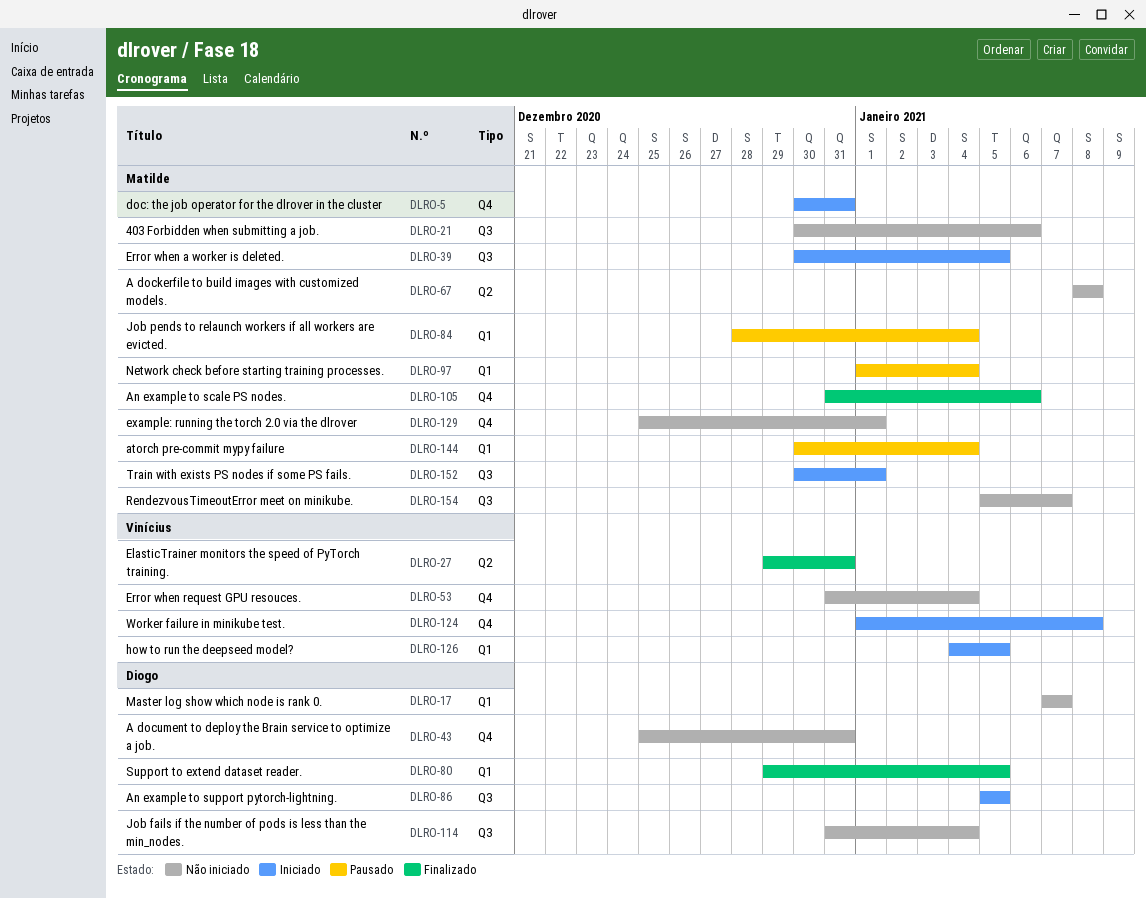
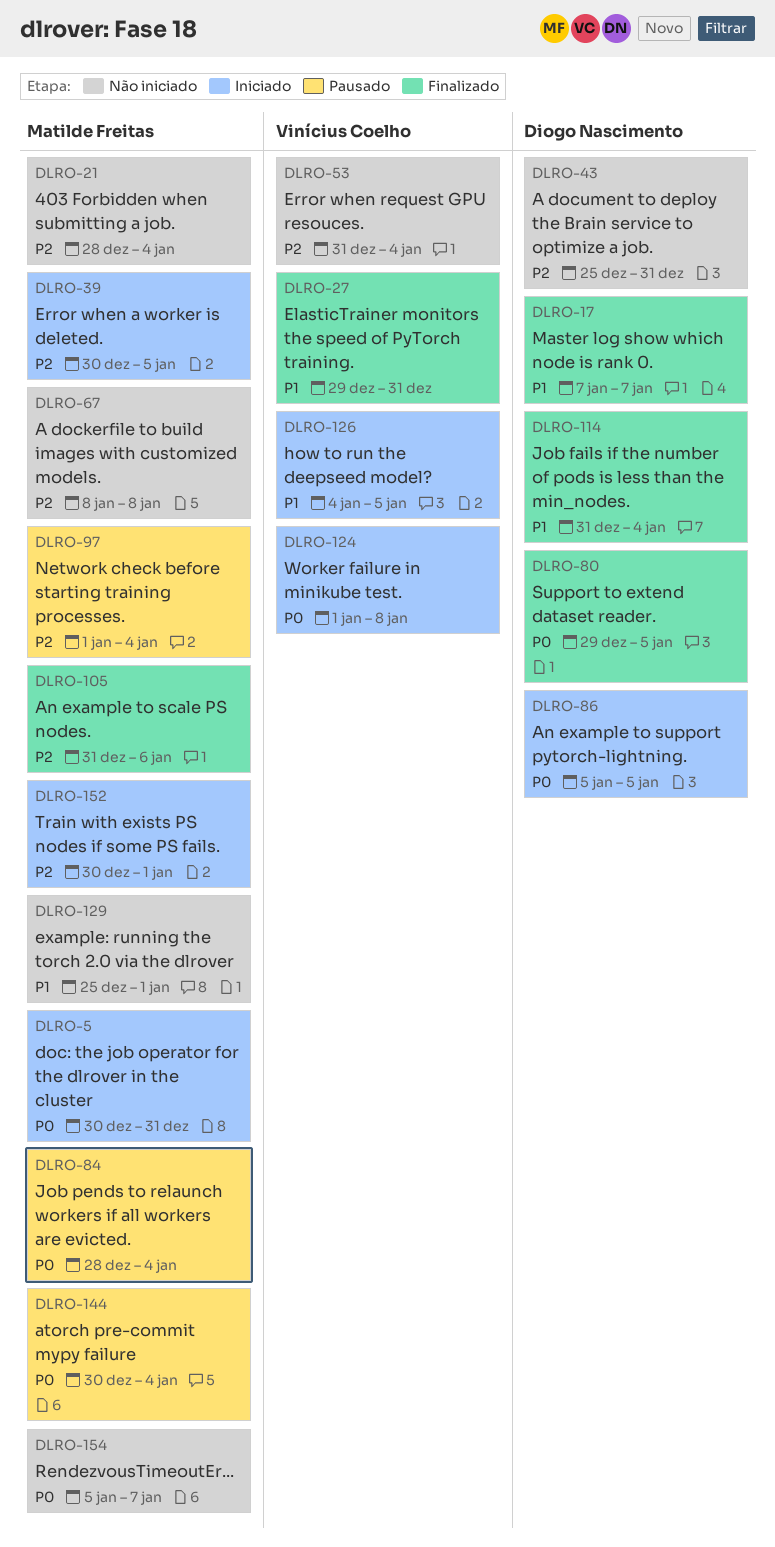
DLRO-17, status: Não iniciado -> Finalizado
DLRO-21, start: Dec 30 -> Dec 28
DLRO-21, due: Jan 6 -> Jan 4
DLRO-114, status: Não iniciado -> Finalizado

